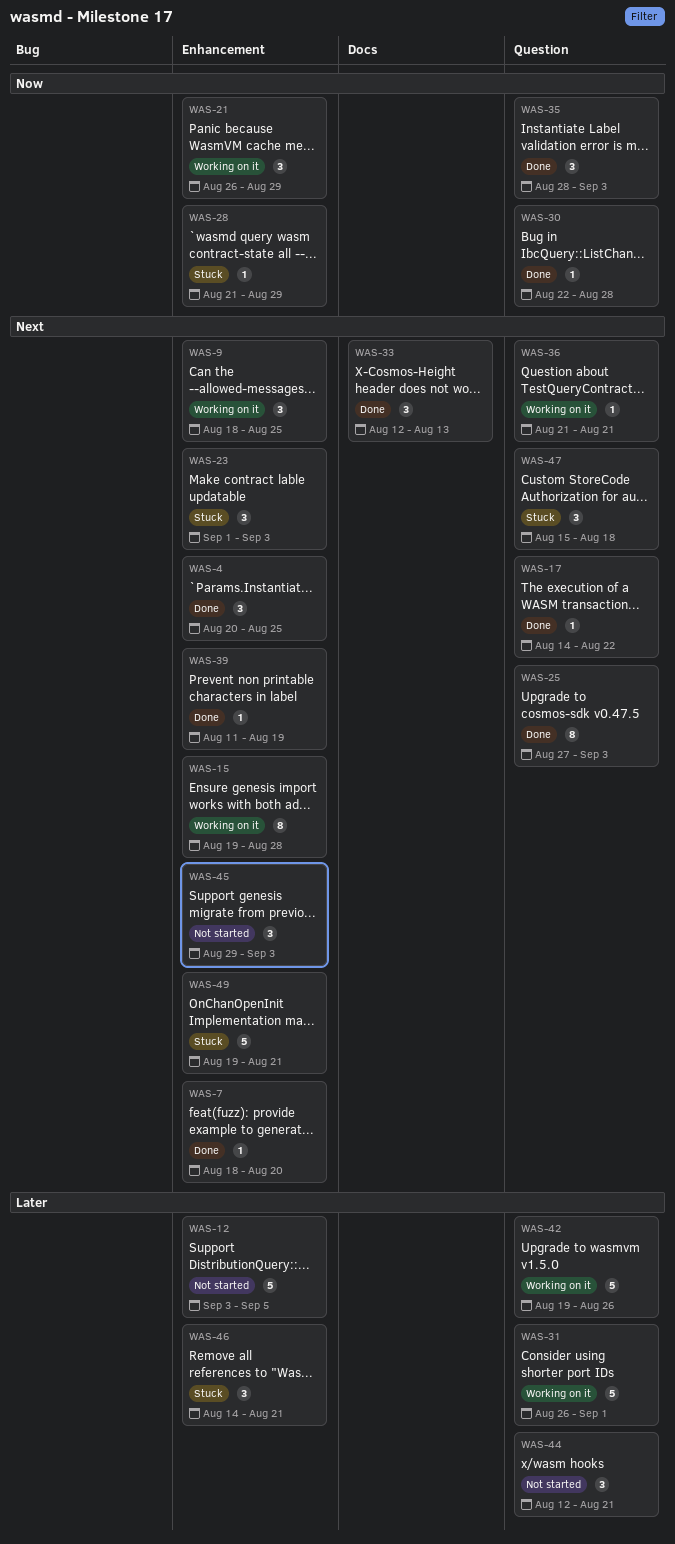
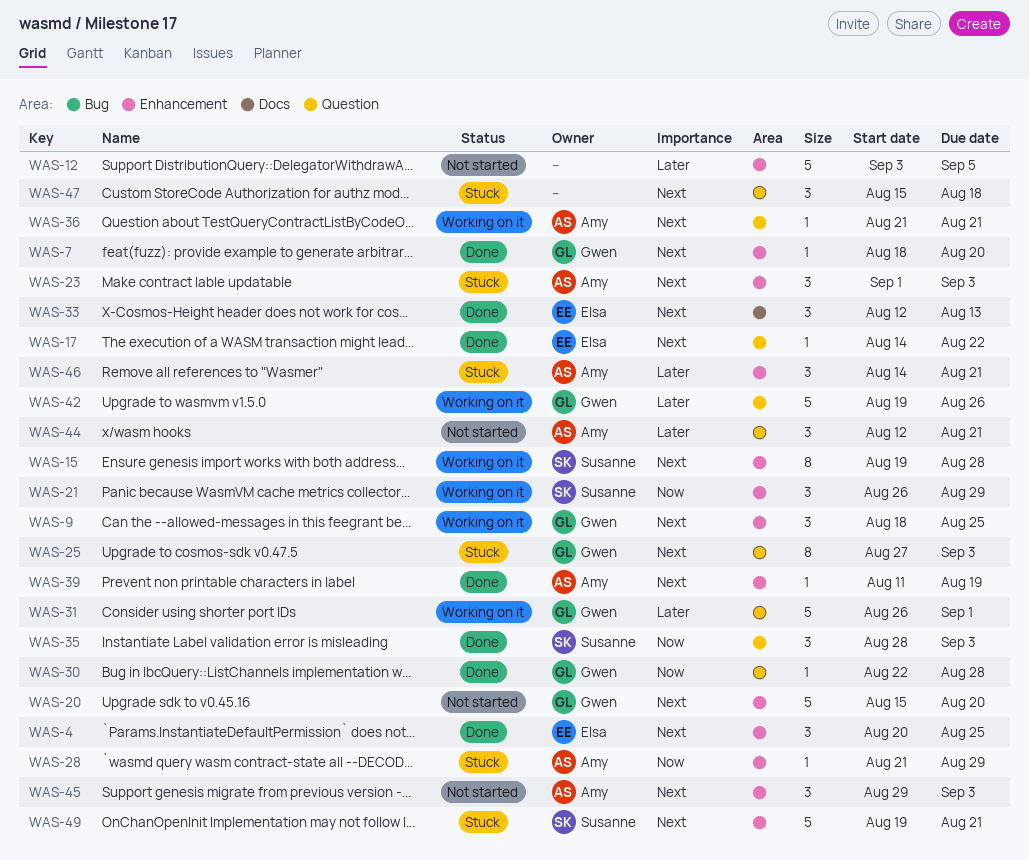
WAS-20: none -> present
WAS-25, status: Done -> Stuck

